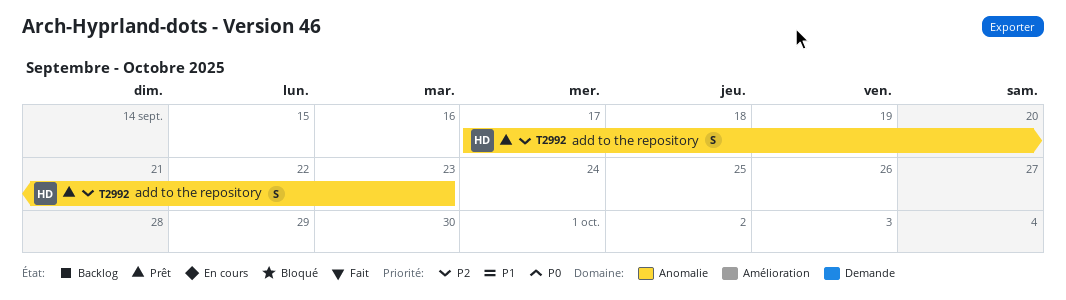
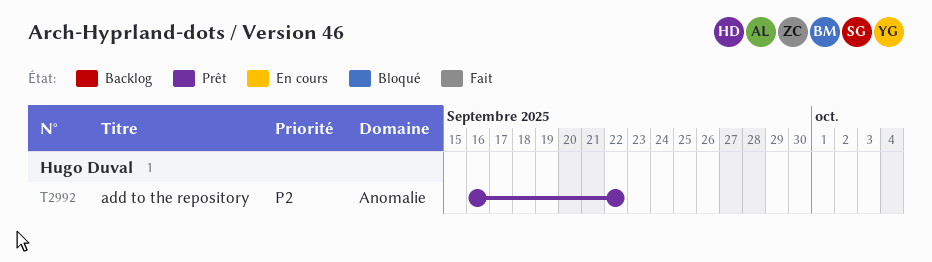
T2992, start: Sep 17 -> Sep 16
T2992, due: Sep 23 -> Sep 22

